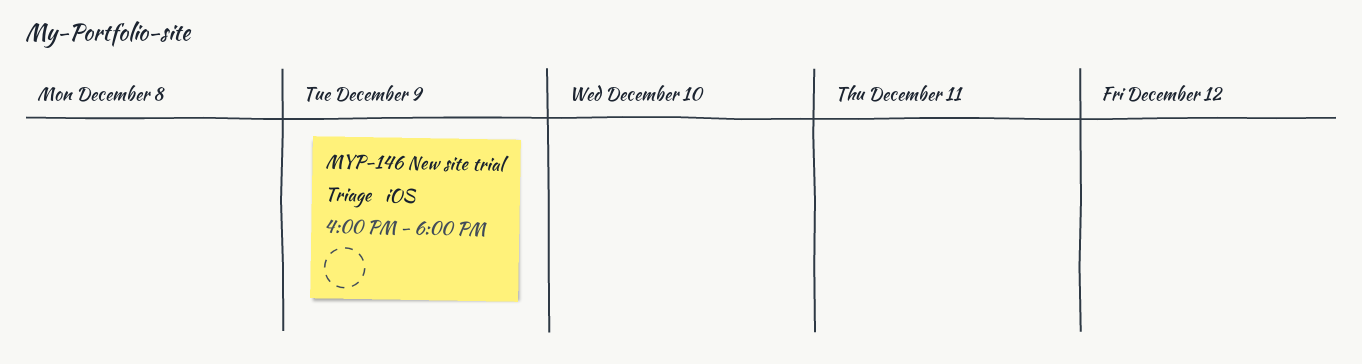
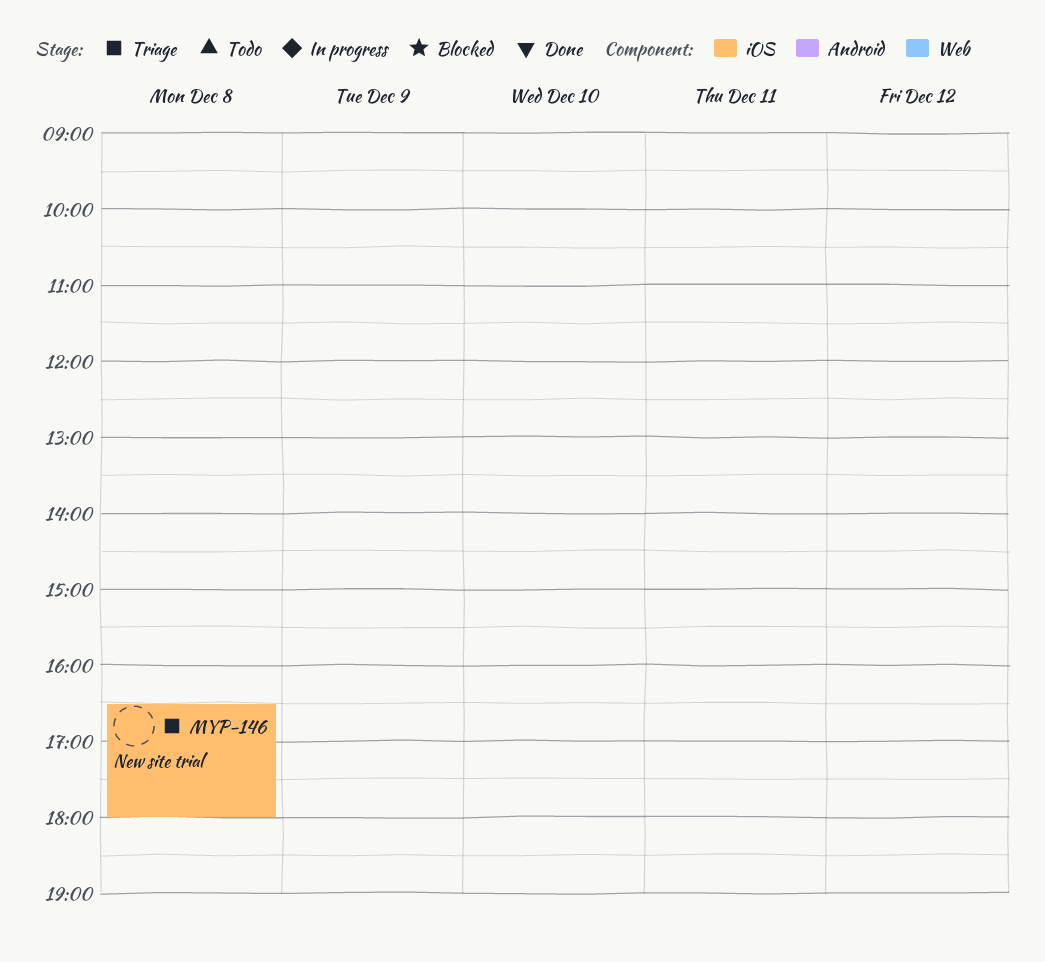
MYP-146, day: Dec 9 -> Dec 8
MYP-146, begins: 16:00 -> 16:30

